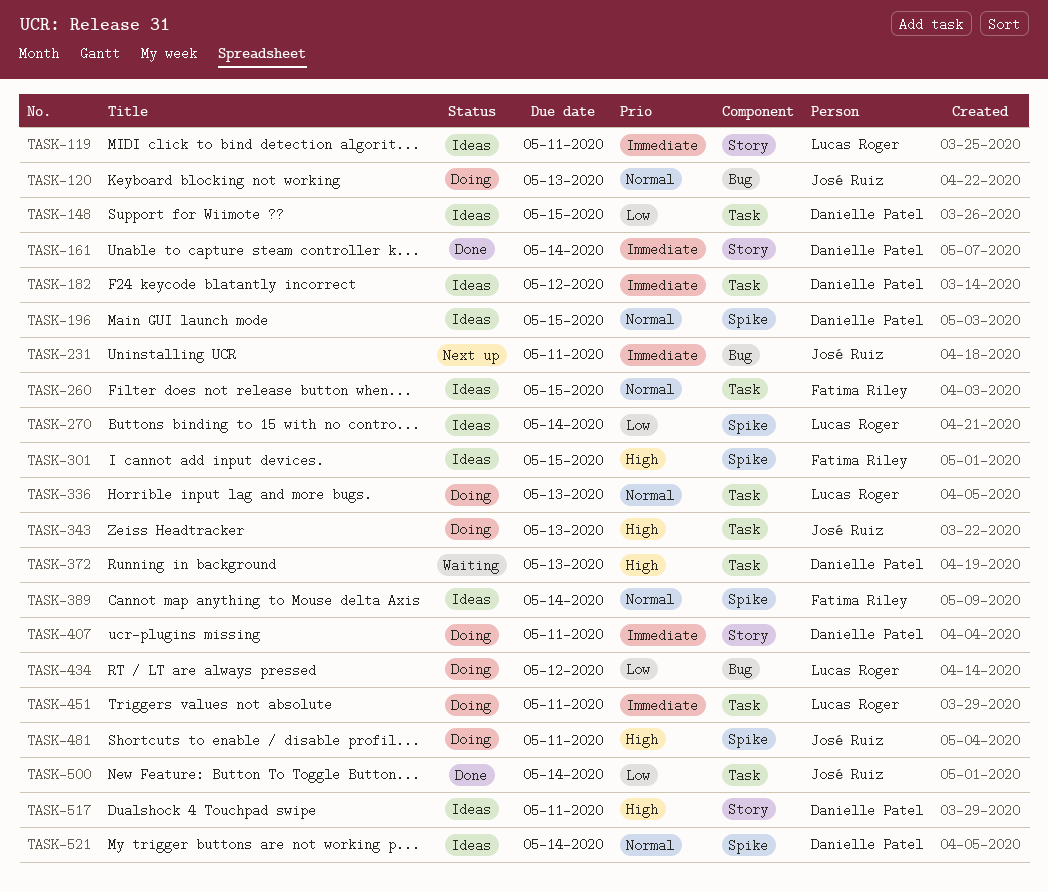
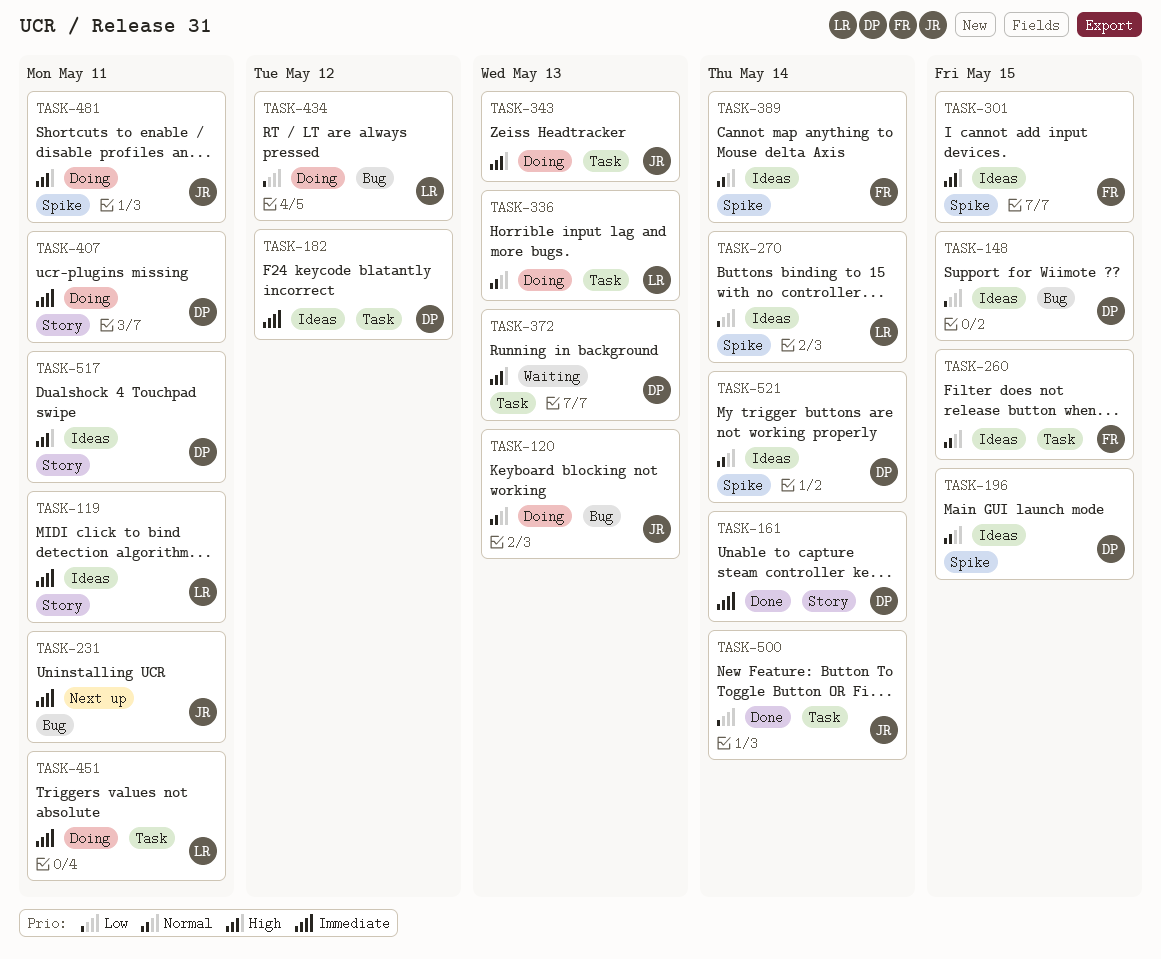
TASK-148, label: Task -> Bug

